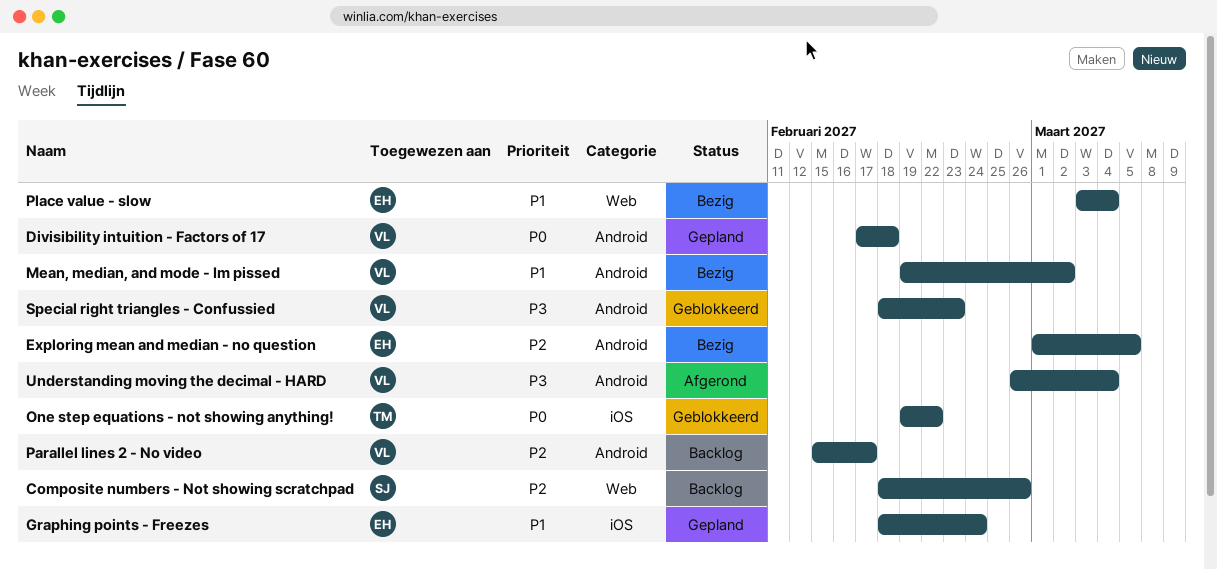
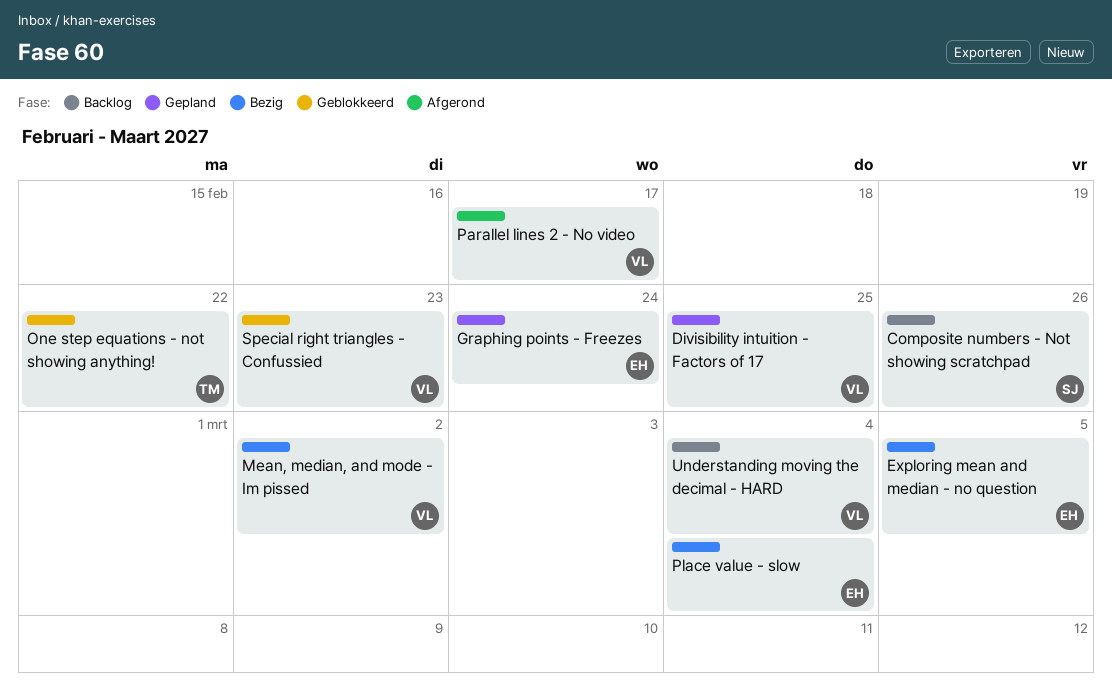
Divisibility intuition - Factors of 17, due: Feb 18 -> Feb 25
Parallel lines 2 - No video, status: Backlog -> Afgerond
Understanding moving the decimal - HARD, status: Afgerond -> Backlog

